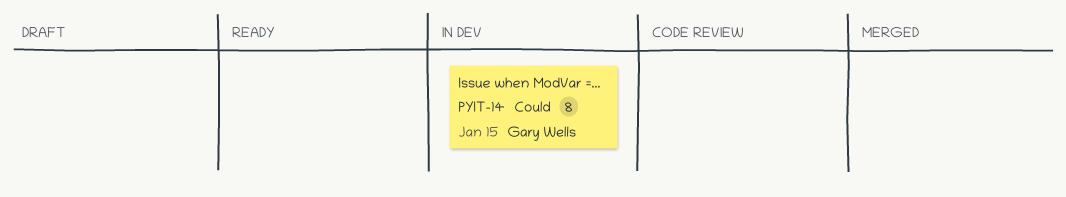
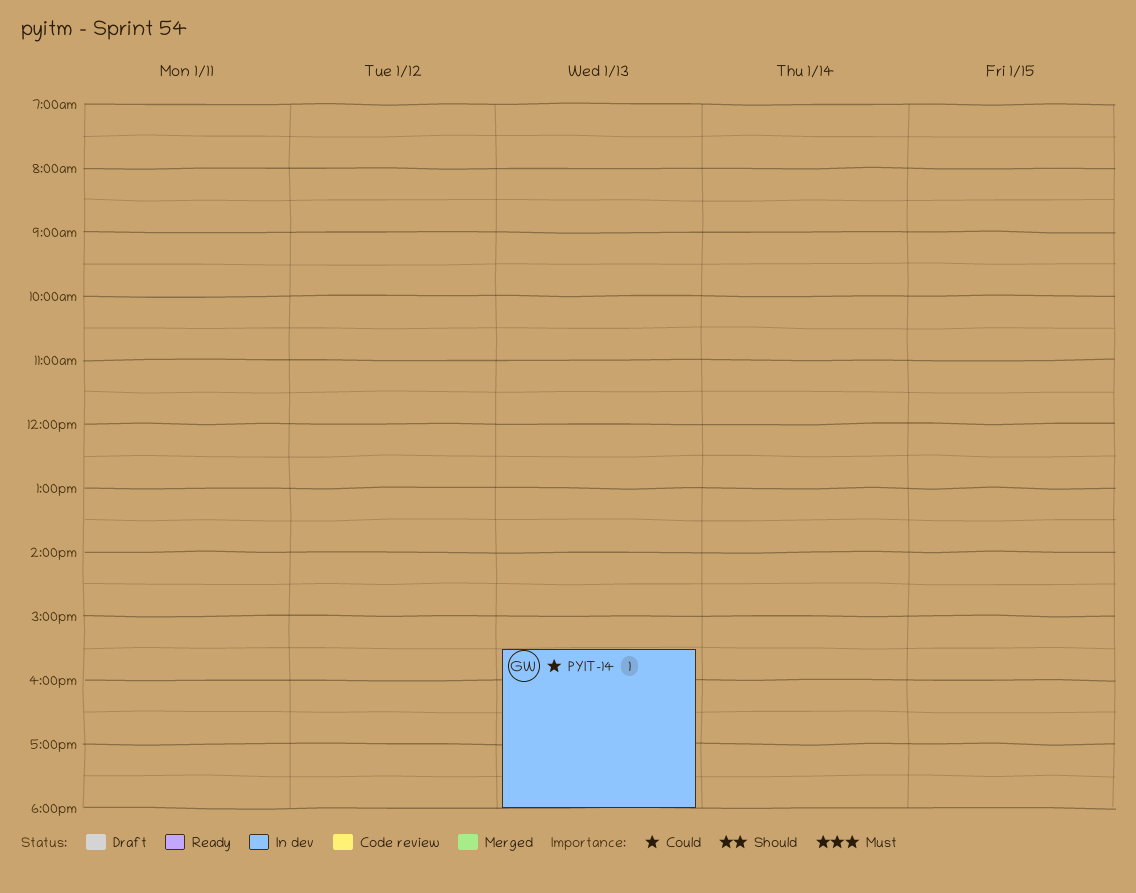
PYIT-14, estimate: 8 -> 1
PYIT-14, day: Jan 15 -> Jan 13

